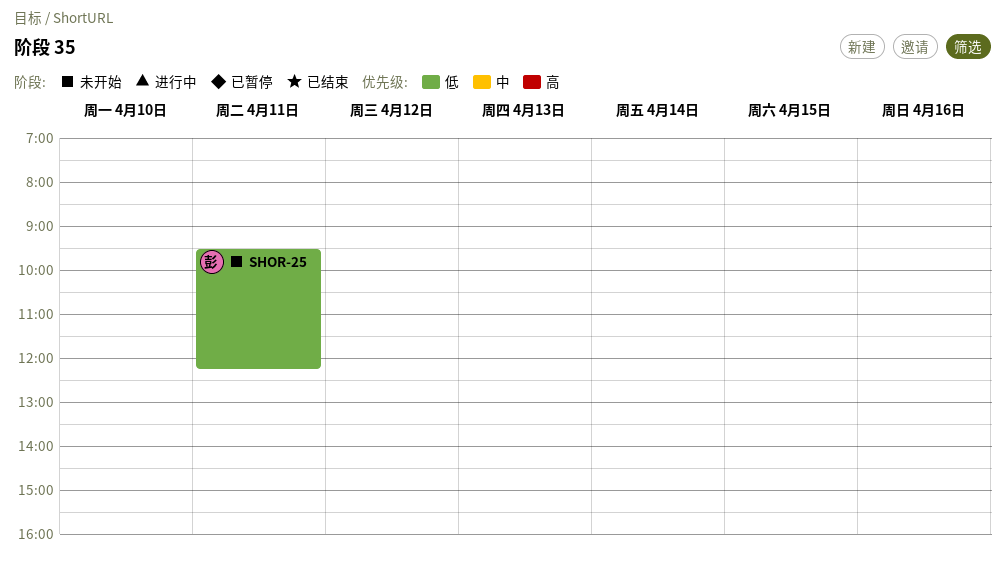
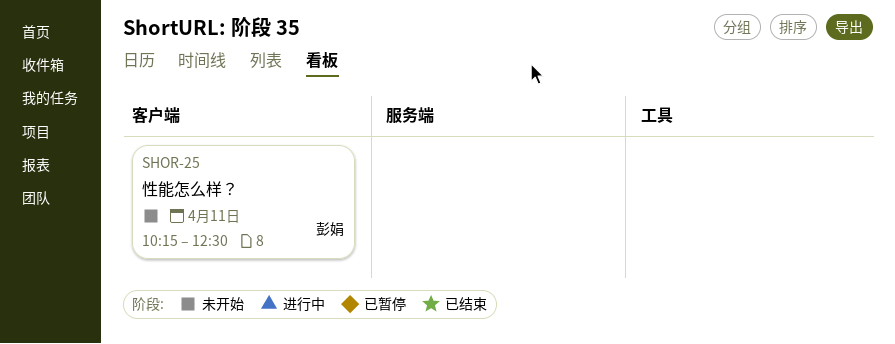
SHOR-25, begins: 09:30 -> 10:15
SHOR-25, ends: 12:15 -> 12:30

